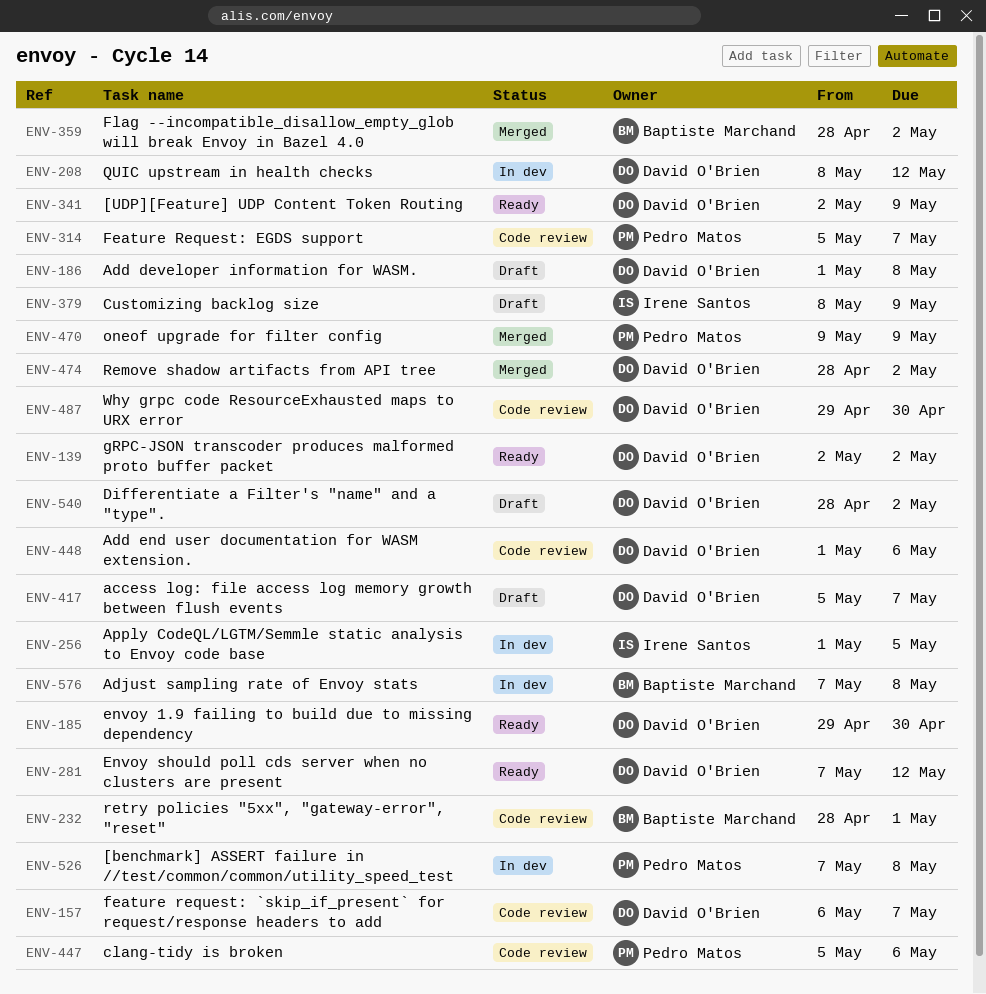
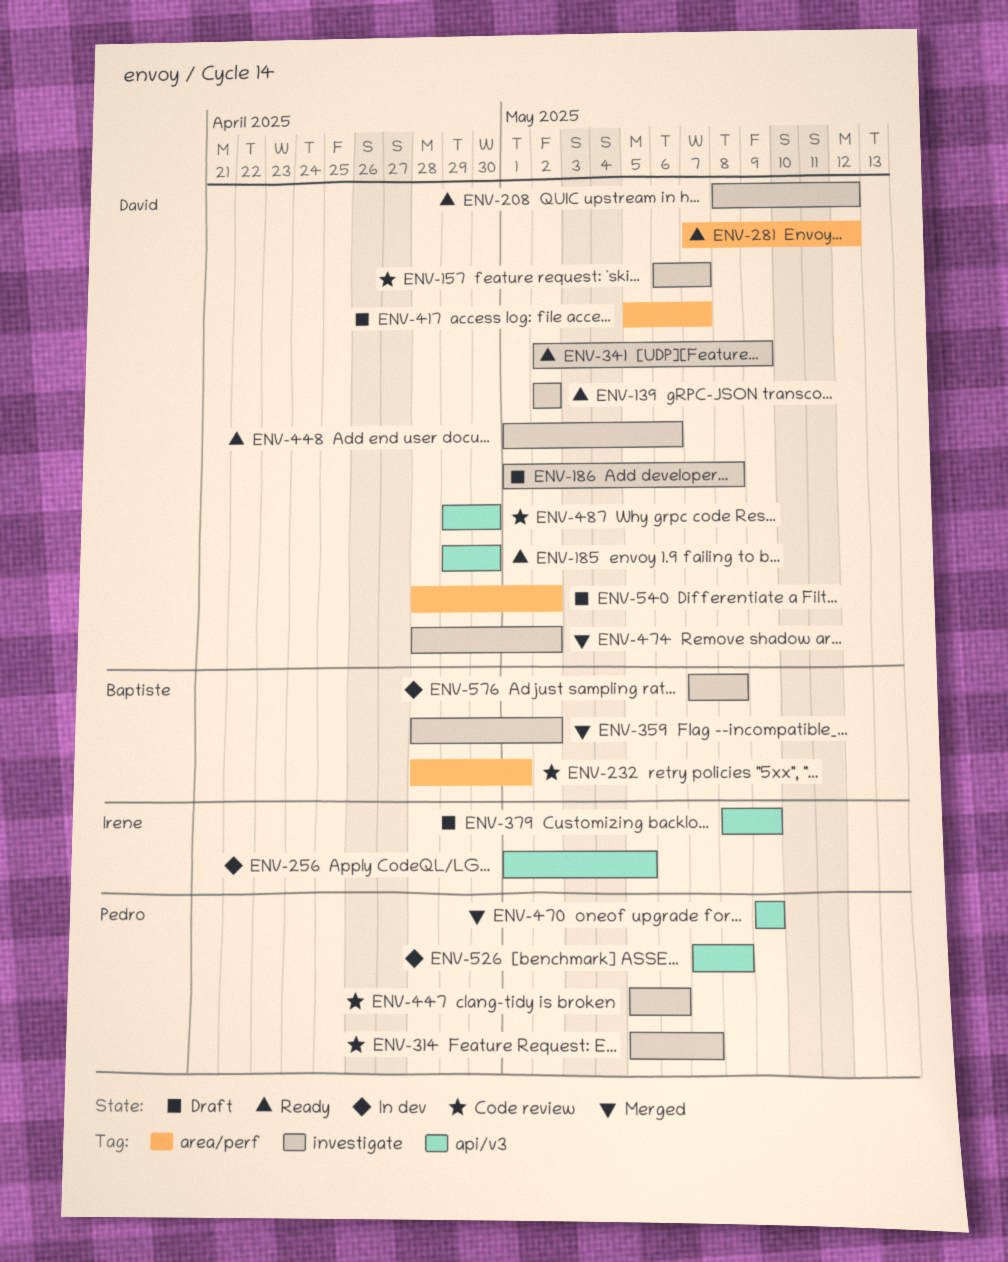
ENV-208, status: In dev -> Ready
ENV-448, status: Code review -> Ready

